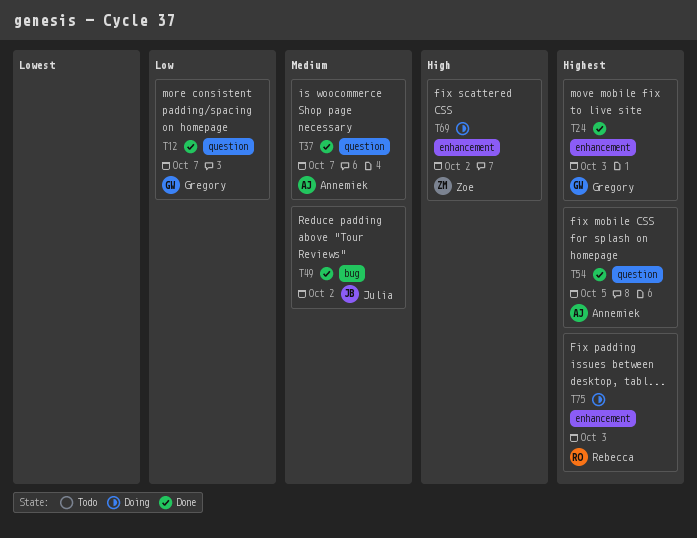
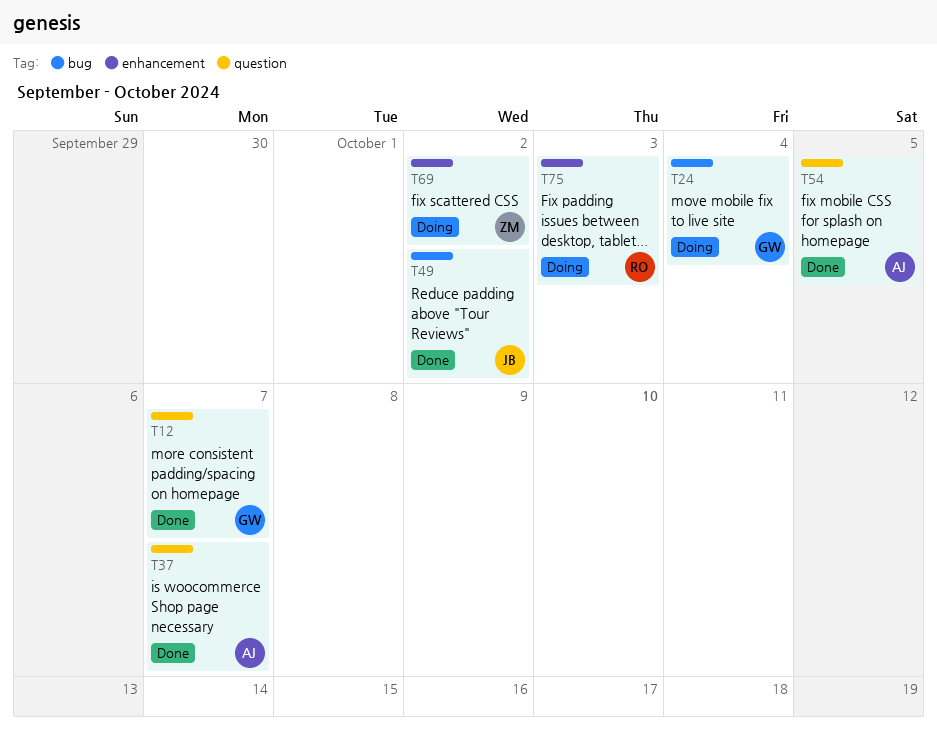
T24, status: Done -> Doing
T24, label: enhancement -> bug
T24, due: Oct 3 -> Oct 4

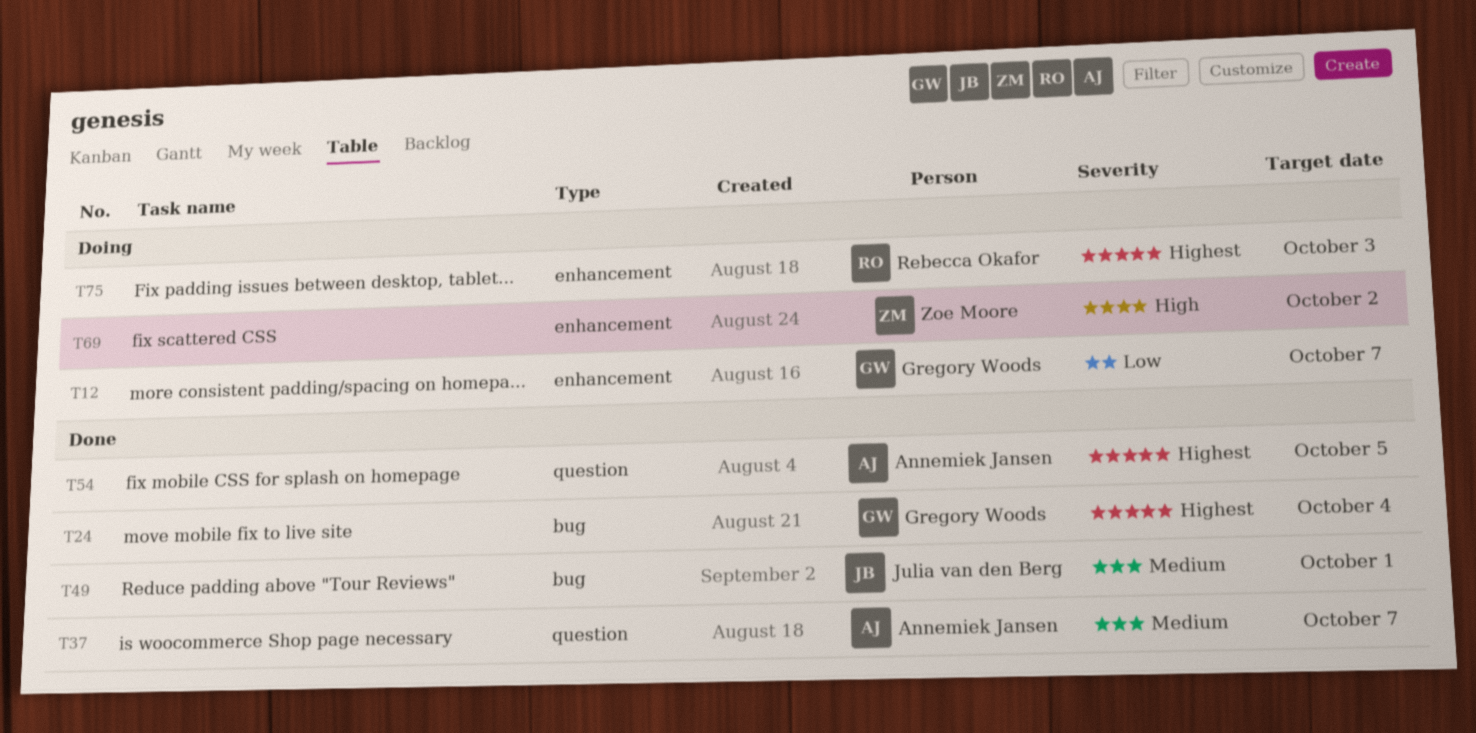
T12, status: Done -> Doing
T12, label: question -> enhancement
T24, status: Doing -> Done
T49, due: Oct 2 -> Oct 1

